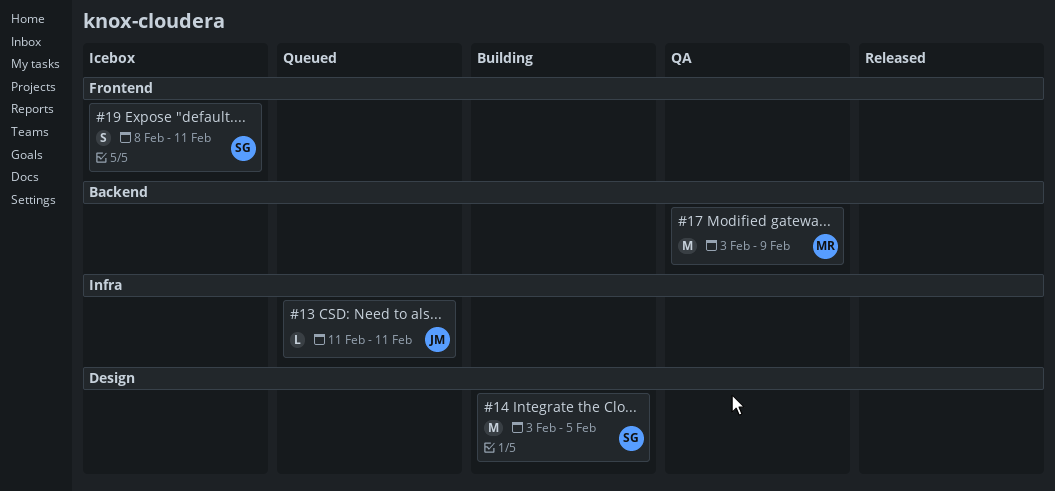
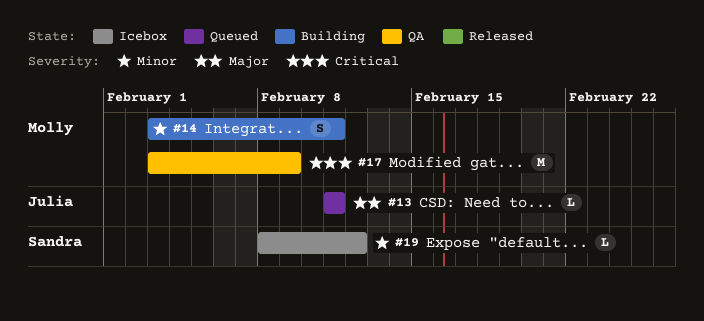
#14, owner: Sandra -> Molly
#14, estimate: M -> S
#14, due: Feb 5 -> Feb 11
#19, estimate: S -> L
#19, due: Feb 11 -> Feb 12

